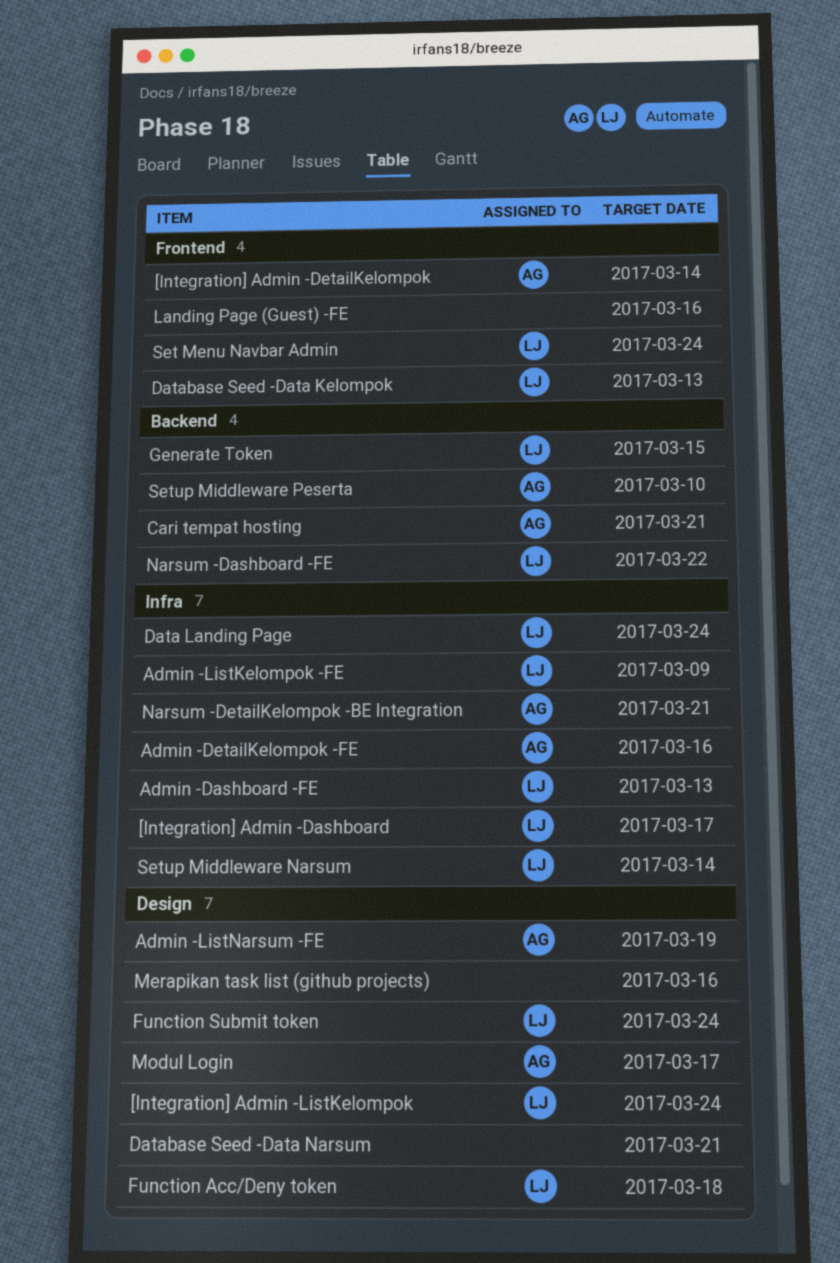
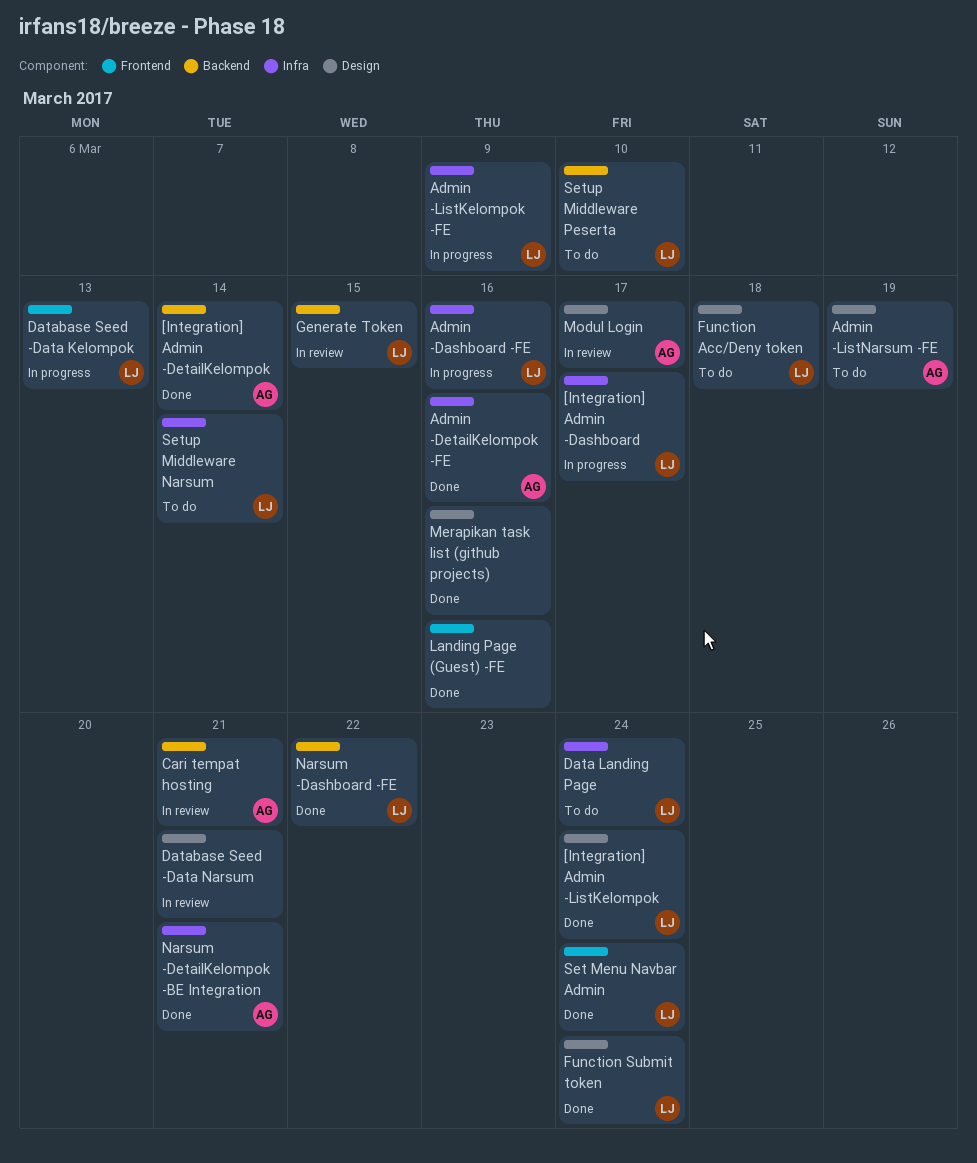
[Integration] Admin -DetailKelompok, label: Frontend -> Backend
Admin -Dashboard -FE, due: Mar 13 -> Mar 16
Setup Middleware Peserta, owner: AG -> LJ

